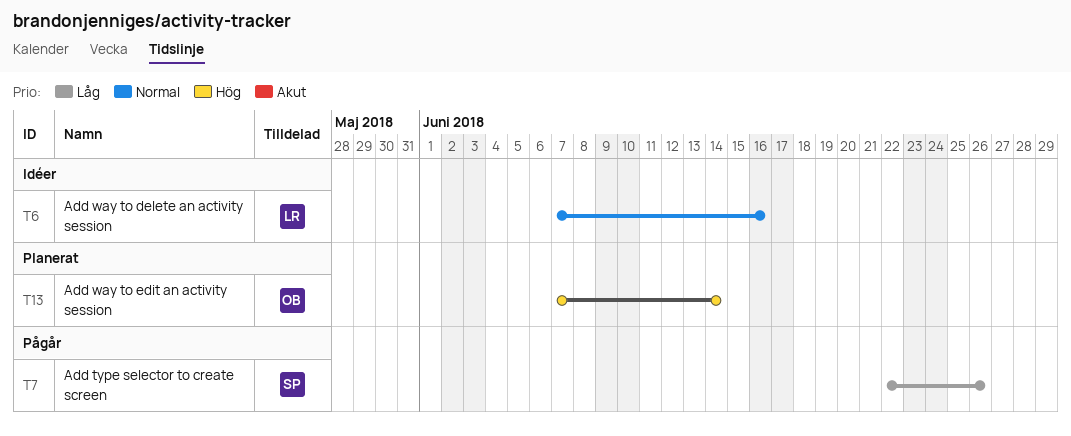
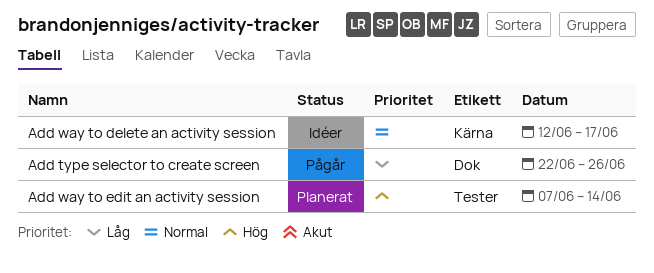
Add way to delete an activity session, start: Jun 7 -> Jun 12
Add way to delete an activity session, due: Jun 16 -> Jun 17

